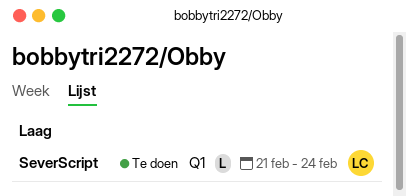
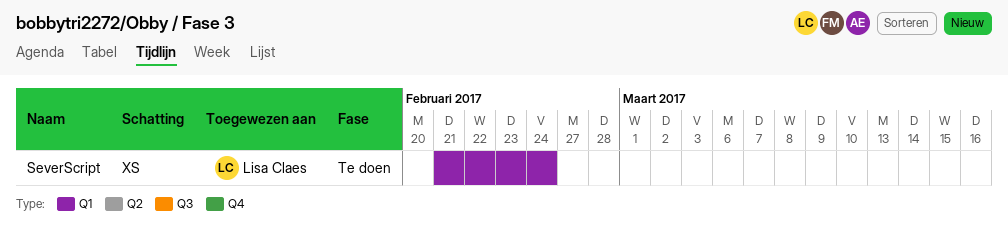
SeverScript, estimate: L -> XS

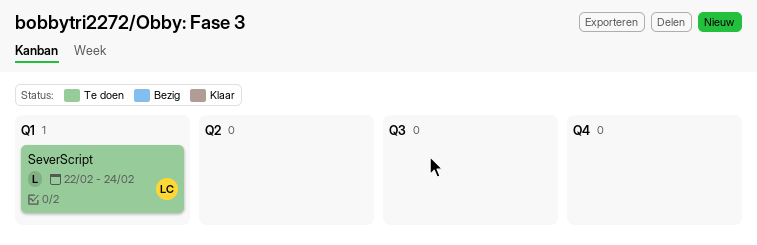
SeverScript, estimate: XS -> L
SeverScript, start: Feb 21 -> Feb 22

